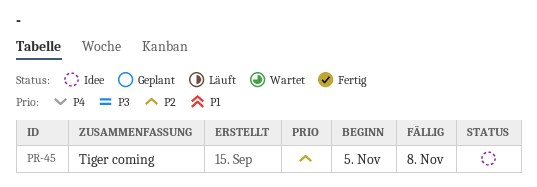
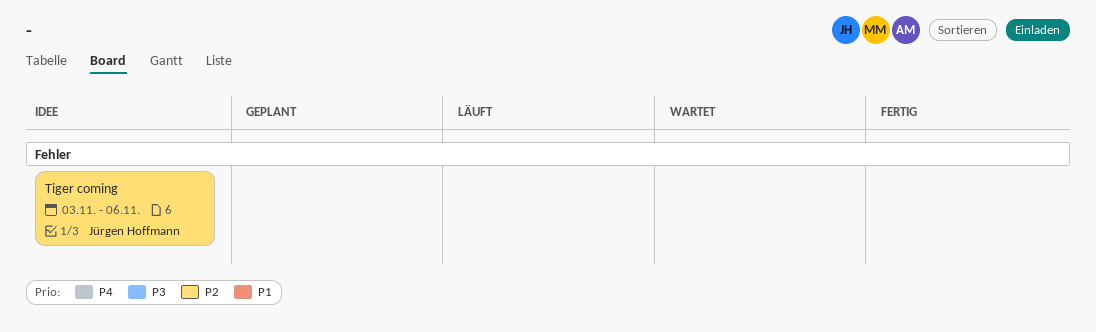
Tiger coming, start: Nov 5 -> Nov 3
Tiger coming, due: Nov 8 -> Nov 6

